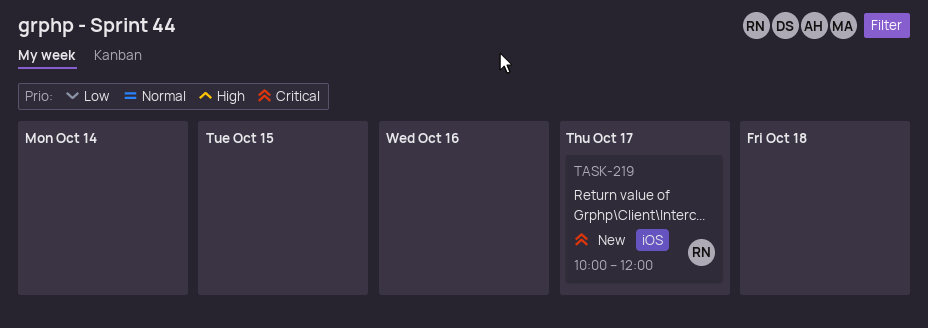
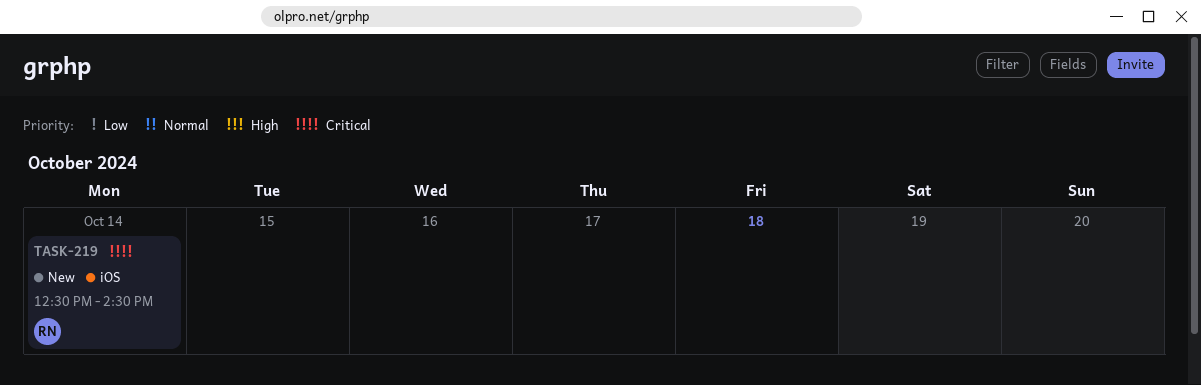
TASK-219, day: Oct 17 -> Oct 14
TASK-219, begins: 10:00 -> 12:30
TASK-219, ends: 12:00 -> 14:30

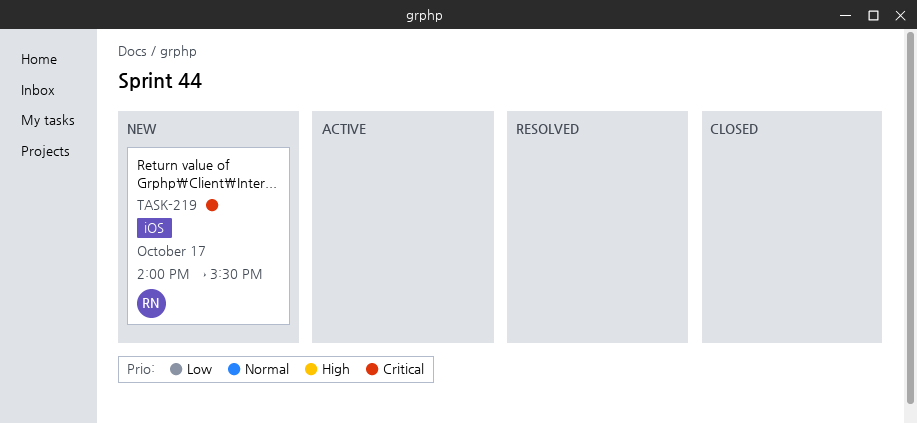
TASK-219, day: Oct 14 -> Oct 17
TASK-219, begins: 12:30 -> 14:00
TASK-219, ends: 14:30 -> 15:30

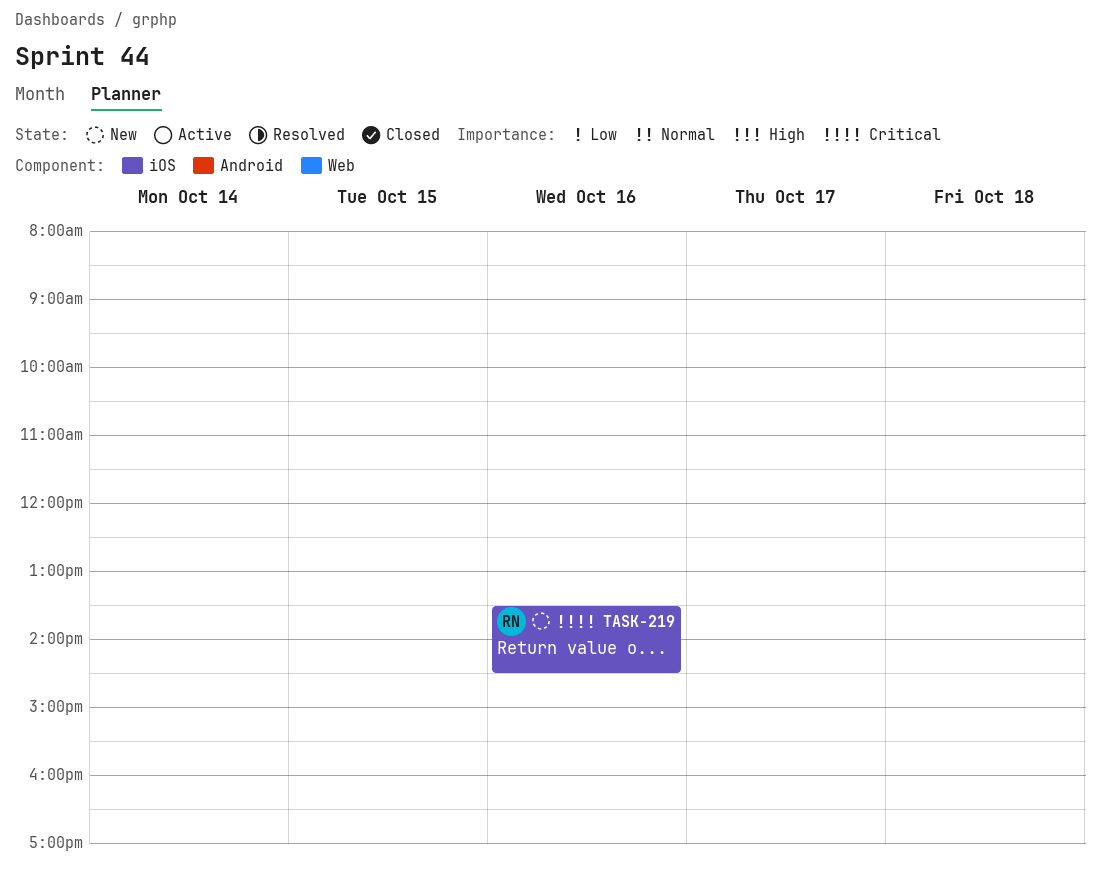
TASK-219, day: Oct 17 -> Oct 16
TASK-219, begins: 14:00 -> 13:30
TASK-219, ends: 15:30 -> 14:30

